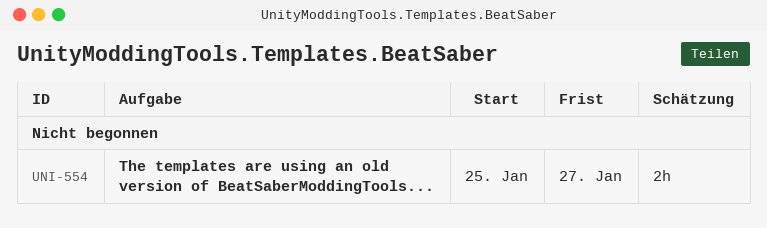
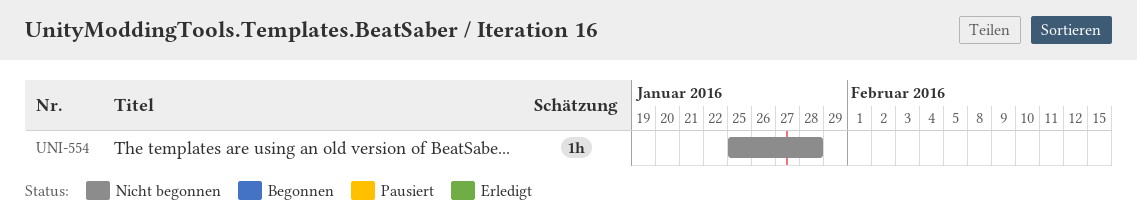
UNI-554, estimate: 2h -> 1h
UNI-554, due: Jan 27 -> Jan 28

